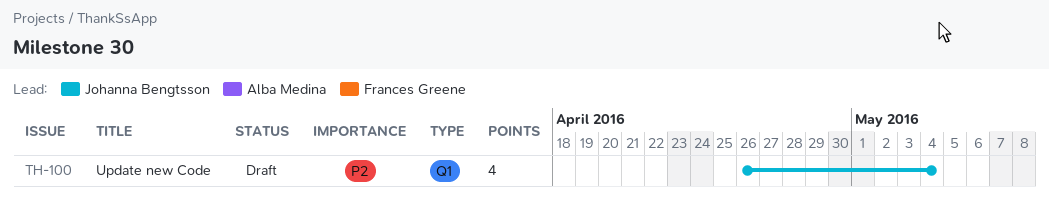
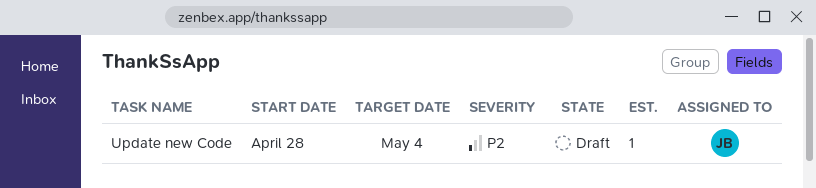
Update new Code, estimate: 4 -> 1
Update new Code, start: Apr 26 -> Apr 28

